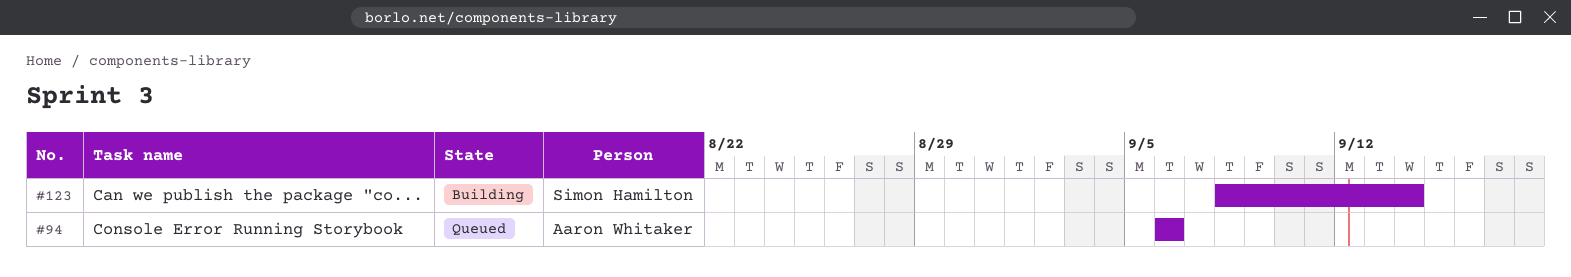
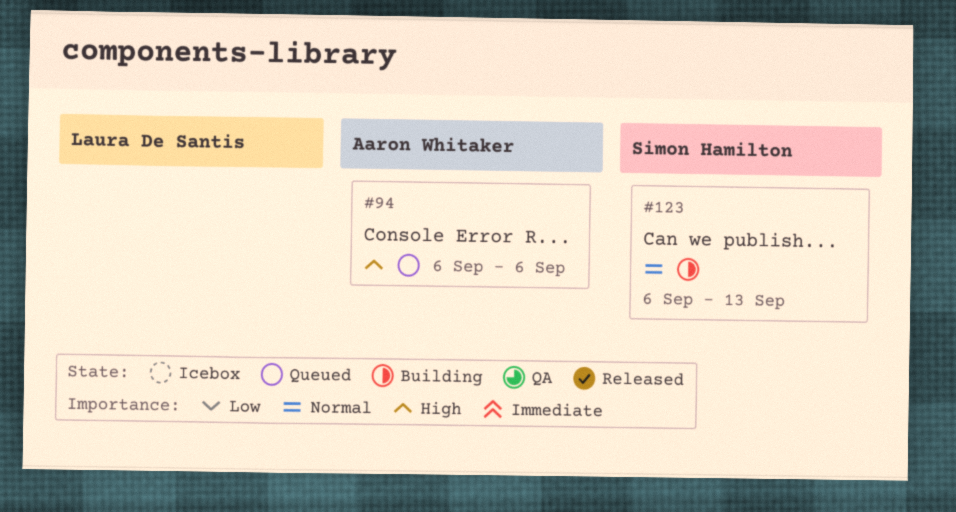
#123, start: Sep 8 -> Sep 6
#123, due: Sep 14 -> Sep 13

